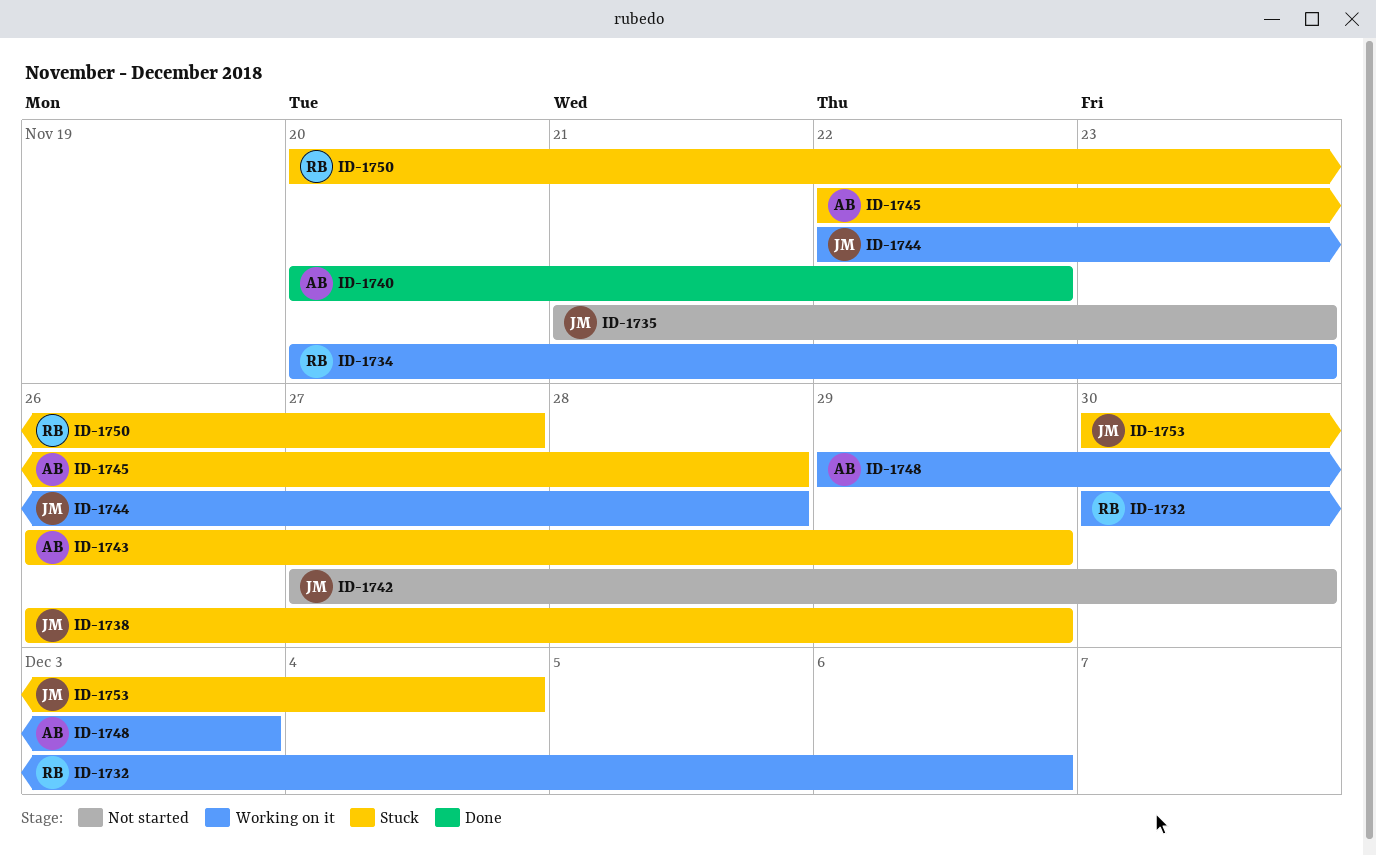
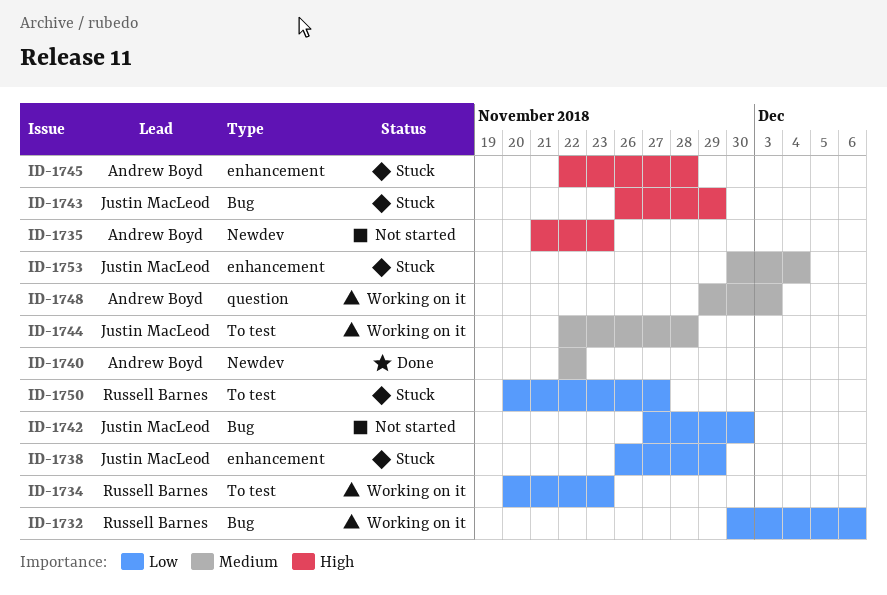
ID-1735, owner: Justin MacLeod -> Andrew Boyd
ID-1740, start: Nov 20 -> Nov 22
ID-1743, owner: Andrew Boyd -> Justin MacLeod

